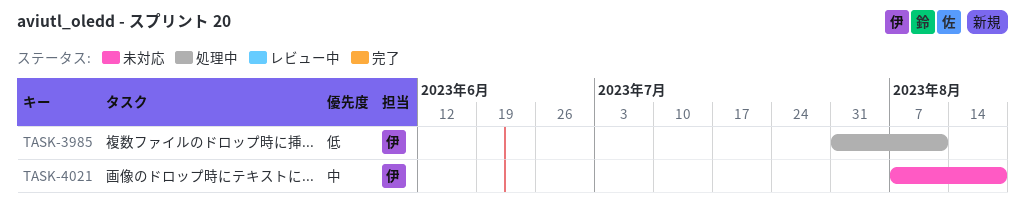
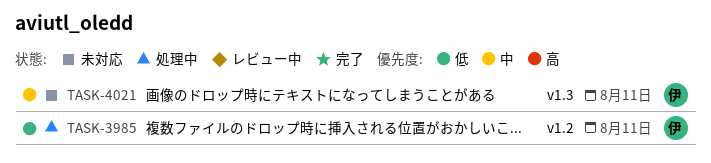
TASK-4021, due: Aug 18 -> Aug 11

